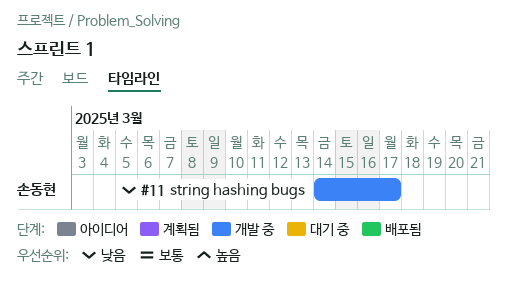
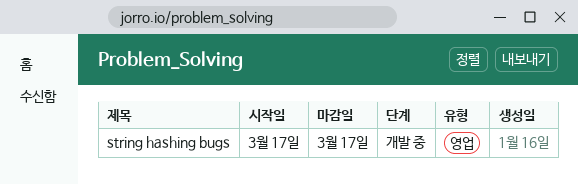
string hashing bugs, start: Mar 14 -> Mar 17

